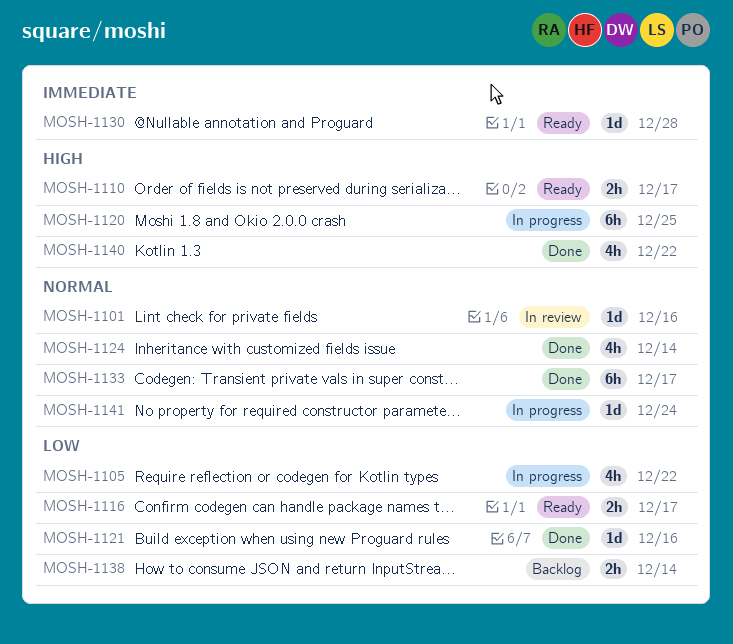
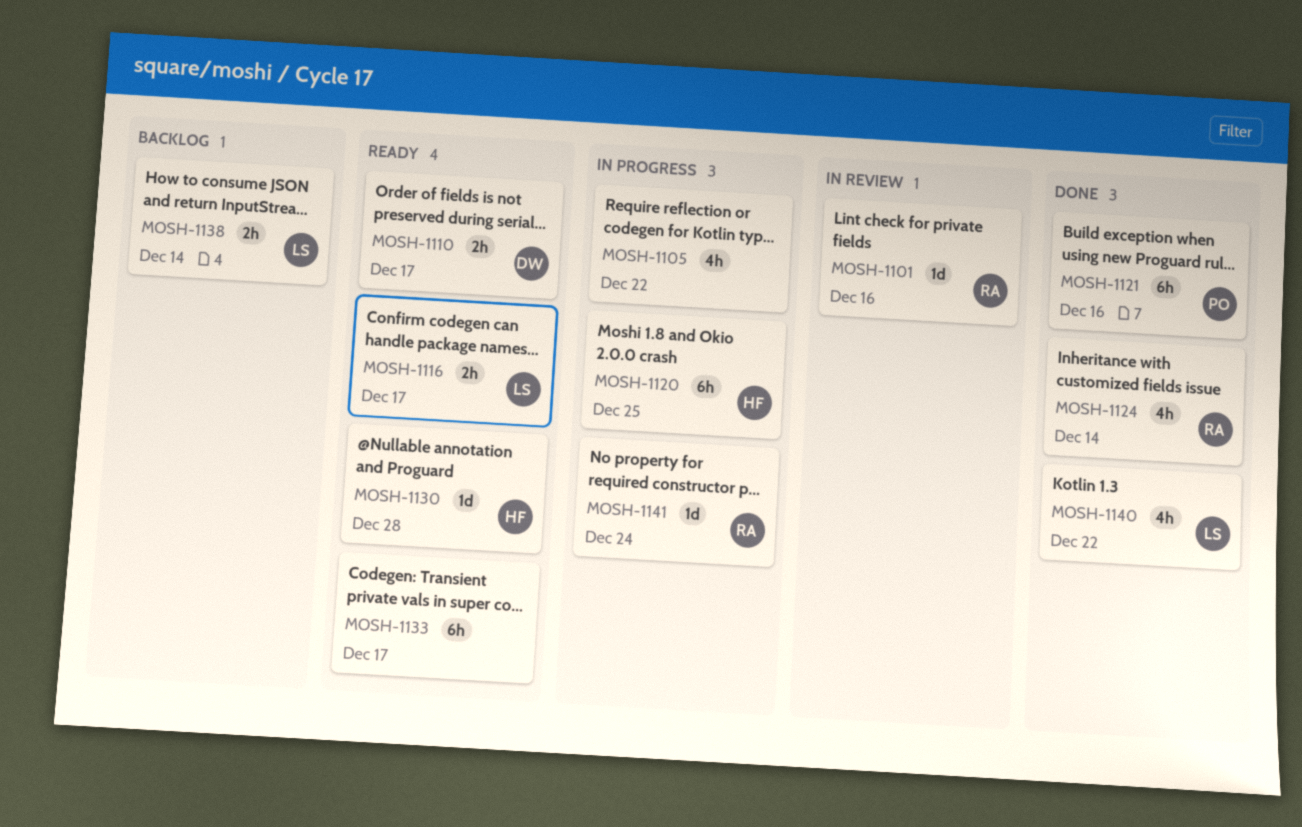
MOSH-1121, estimate: 1d -> 6h
MOSH-1133, status: Done -> Ready

